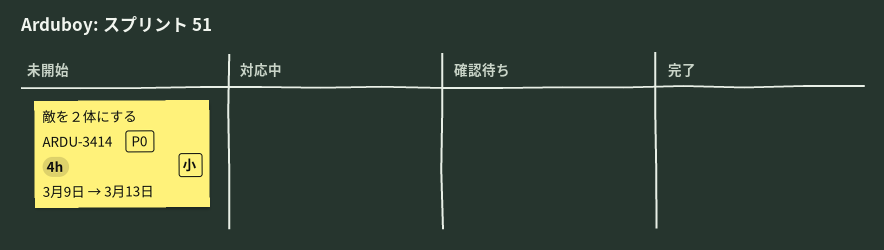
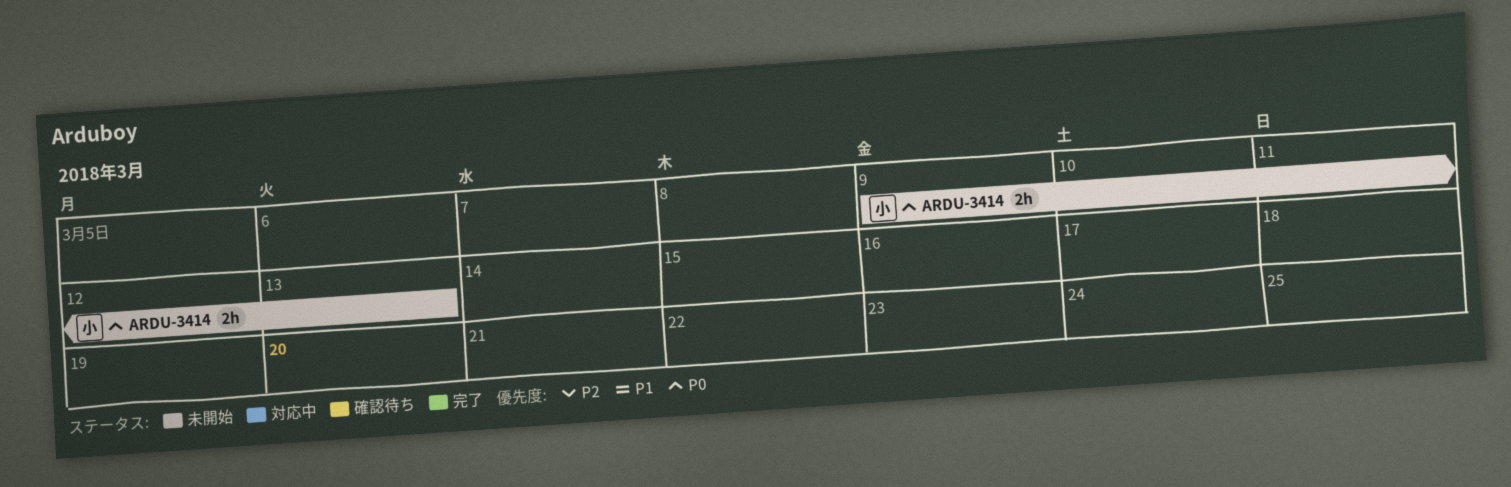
ARDU-3414, estimate: 4h -> 2h

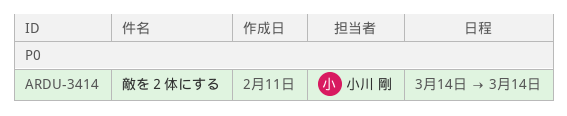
ARDU-3414, start: Mar 9 -> Mar 14
ARDU-3414, due: Mar 13 -> Mar 14

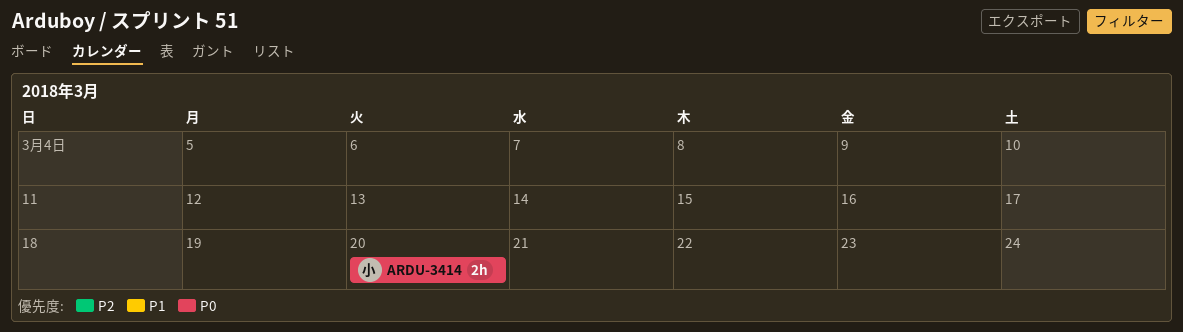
ARDU-3414, start: Mar 14 -> Mar 20
ARDU-3414, due: Mar 14 -> Mar 20

